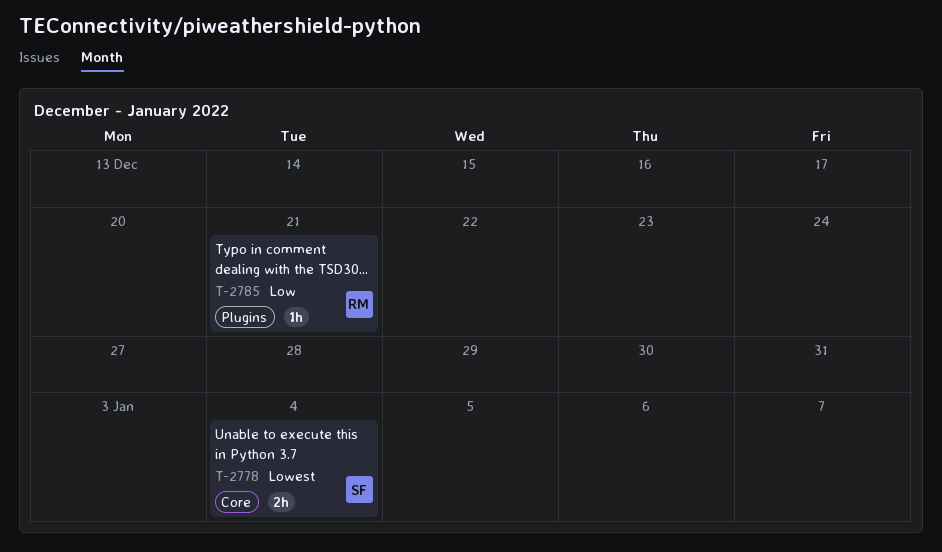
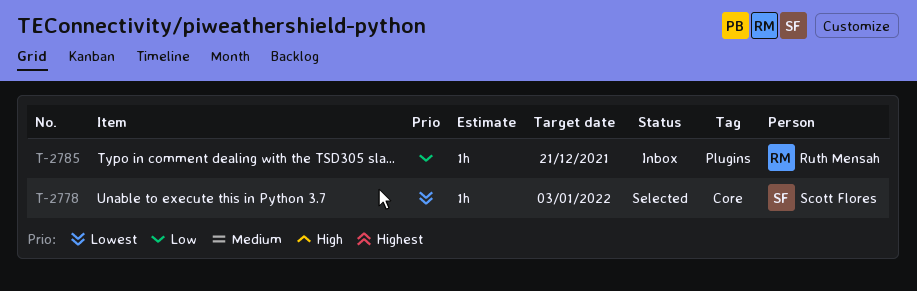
T-2778, estimate: 2h -> 1h
T-2778, due: Jan 4 -> Jan 3

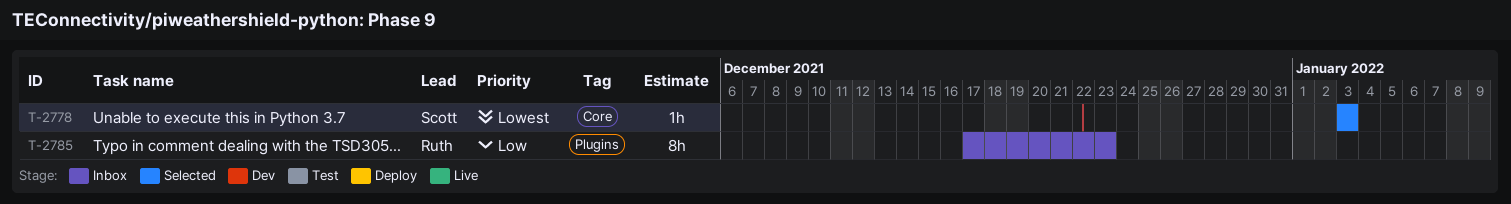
T-2785, estimate: 1h -> 8h
T-2785, due: Dec 21 -> Dec 23

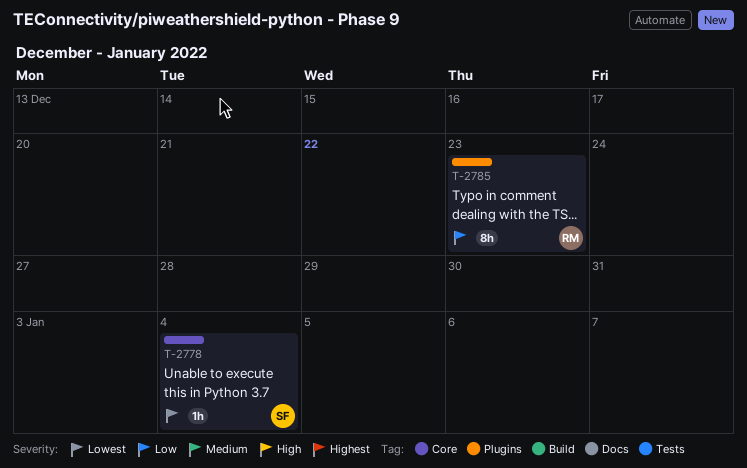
T-2778, due: Jan 3 -> Jan 4

